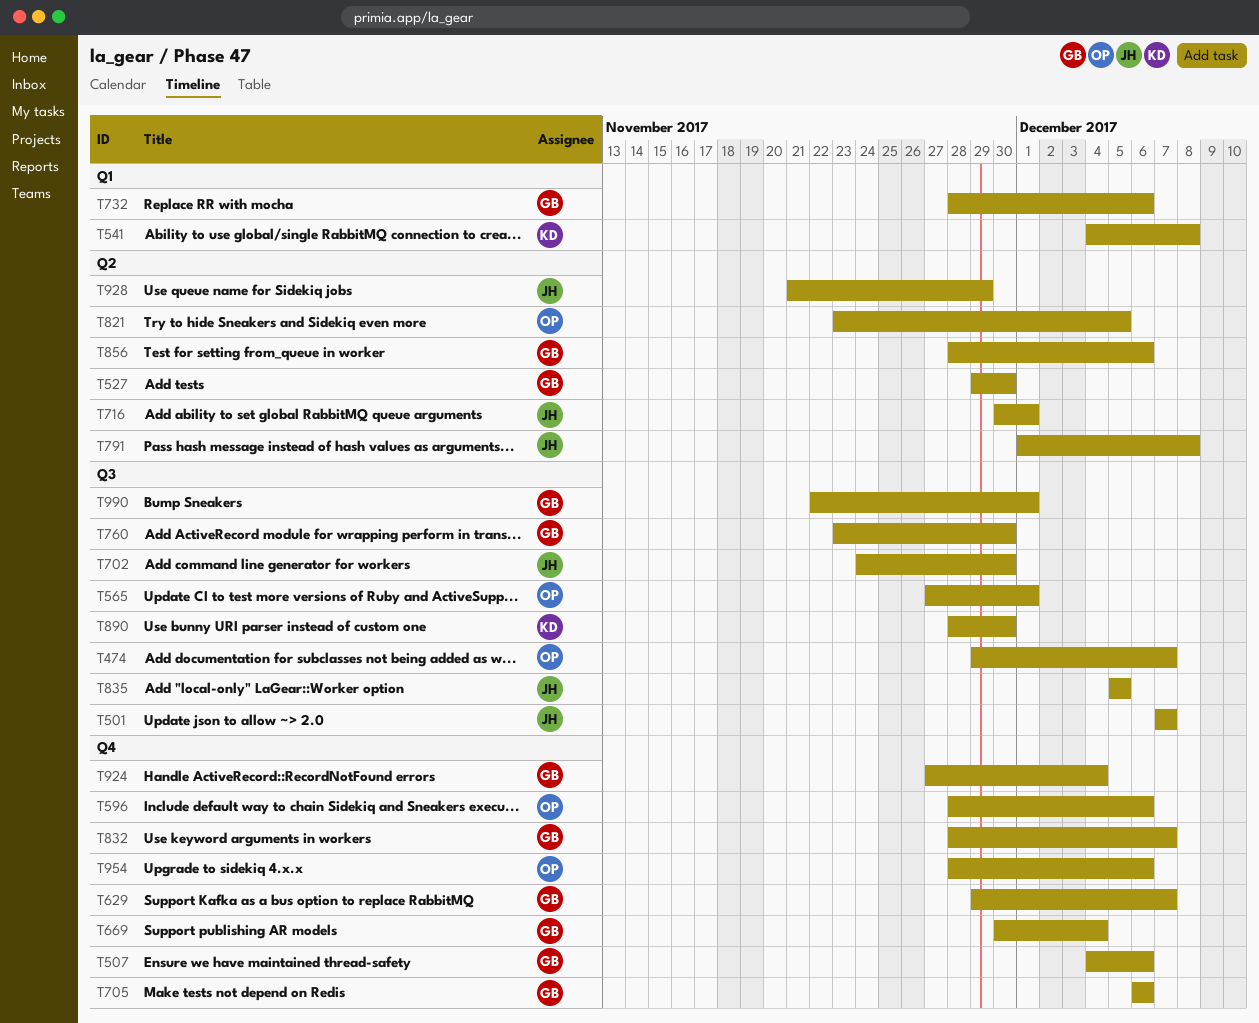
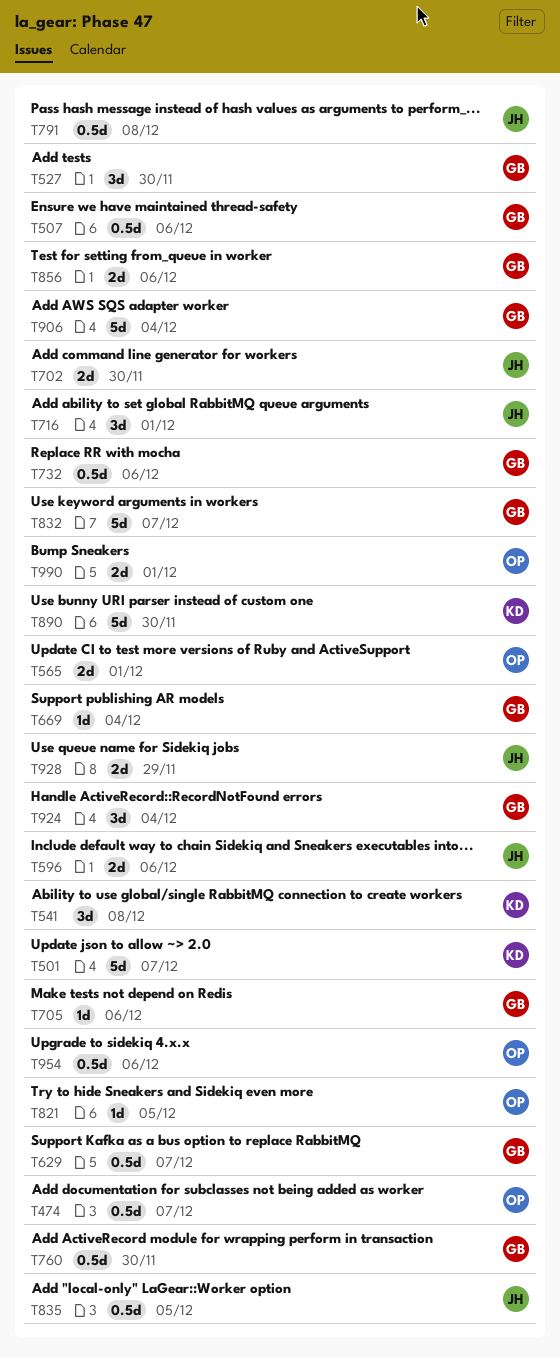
T501, owner: JH -> KD
T596, owner: OP -> JH
T906: none -> present
T990, owner: GB -> OP

